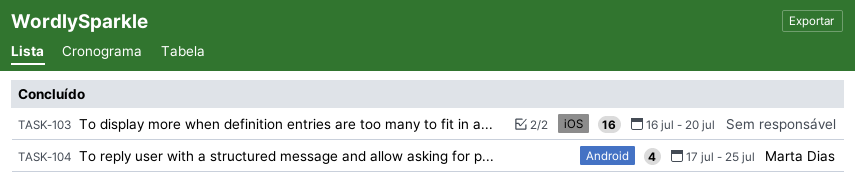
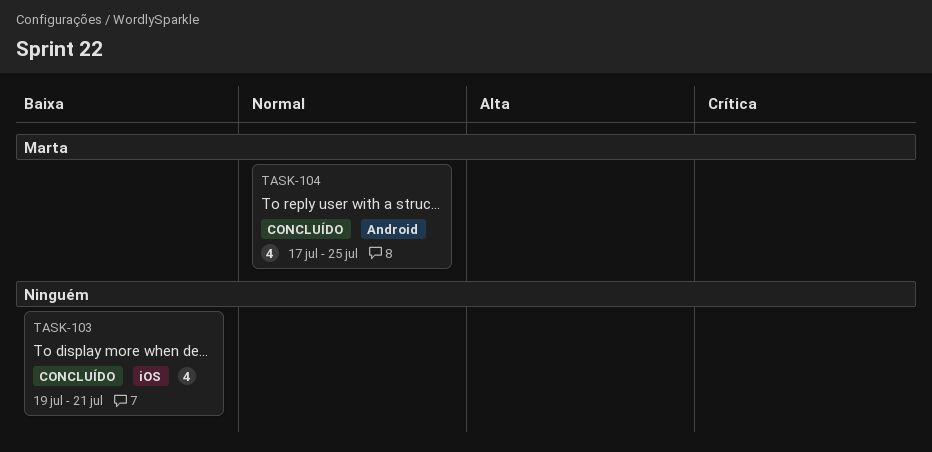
TASK-103, estimate: 16 -> 4
TASK-103, start: Jul 16 -> Jul 19
TASK-103, due: Jul 20 -> Jul 21

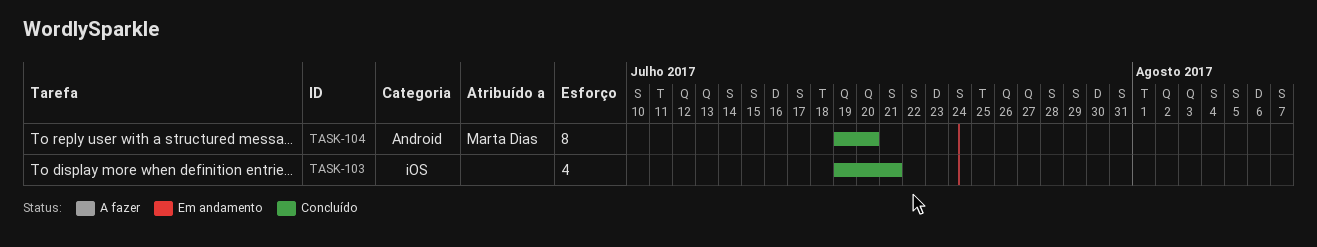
TASK-104, estimate: 4 -> 8
TASK-104, start: Jul 17 -> Jul 19
TASK-104, due: Jul 25 -> Jul 20

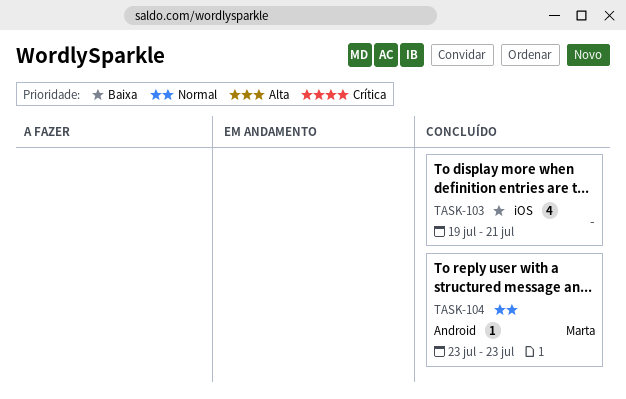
TASK-104, estimate: 8 -> 1
TASK-104, start: Jul 19 -> Jul 23
TASK-104, due: Jul 20 -> Jul 23

